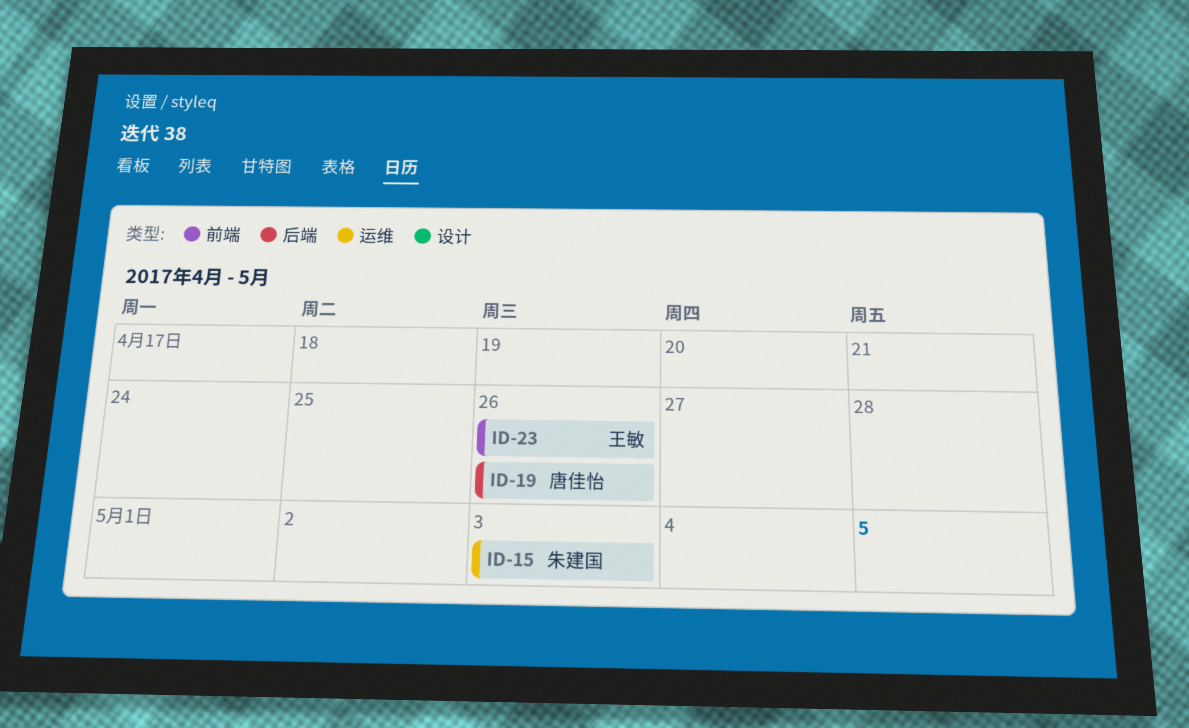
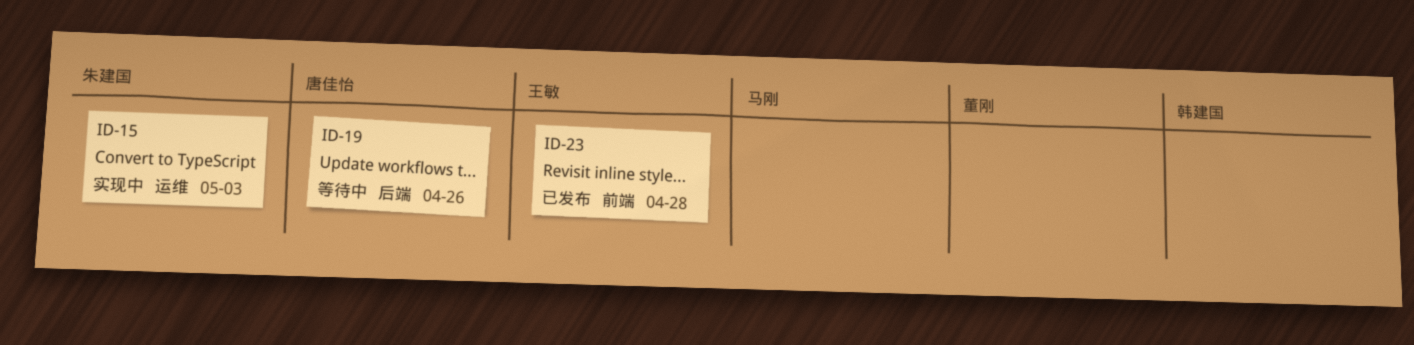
ID-23, due: Apr 26 -> Apr 28

